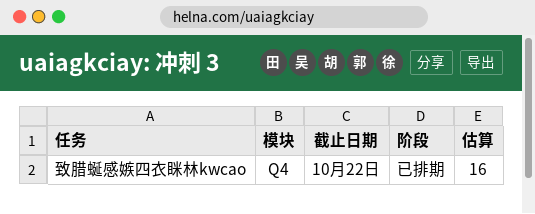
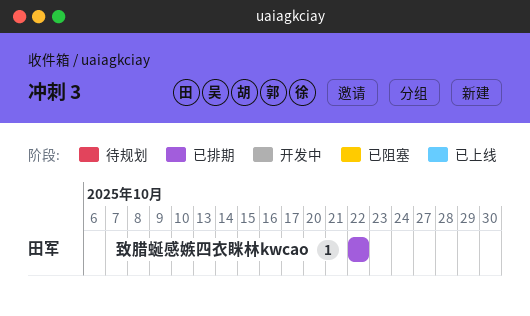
致腊蜒感嫉四衣眯林kwcao, estimate: 16 -> 1

